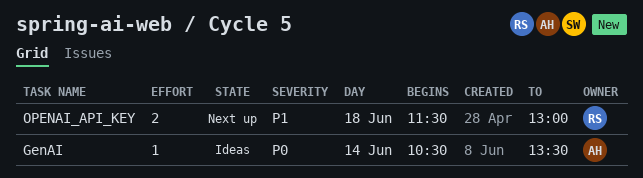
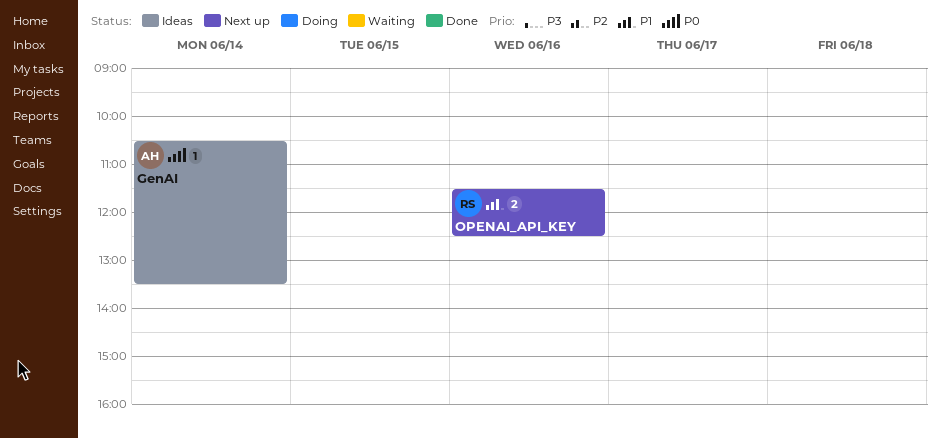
OPENAI_API_KEY, day: Jun 18 -> Jun 16
OPENAI_API_KEY, ends: 13:00 -> 12:30

